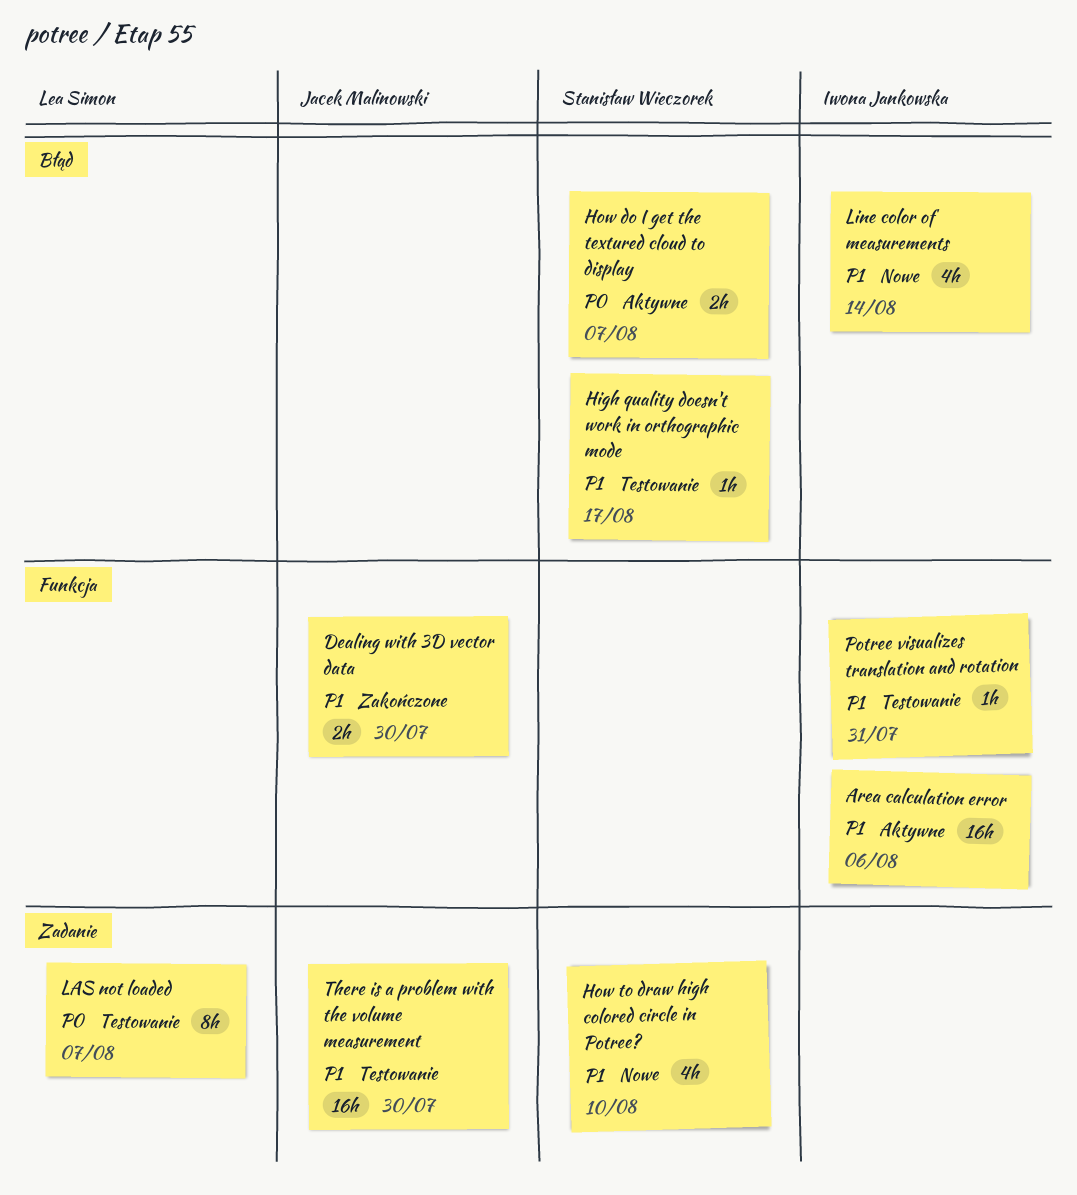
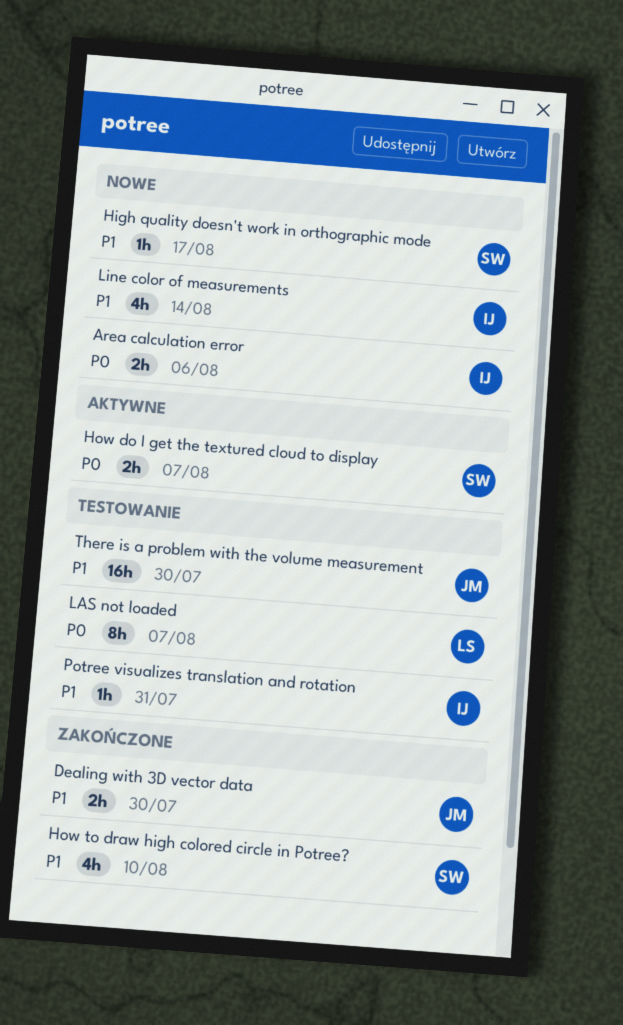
Area calculation error, status: Aktywne -> Nowe
Area calculation error, priority: P1 -> P0
Area calculation error, estimate: 16h -> 2h
High quality doesn't work in orthographic mode, status: Testowanie -> Nowe
How to draw high colored circle in Potree?, status: Nowe -> Zakończone

